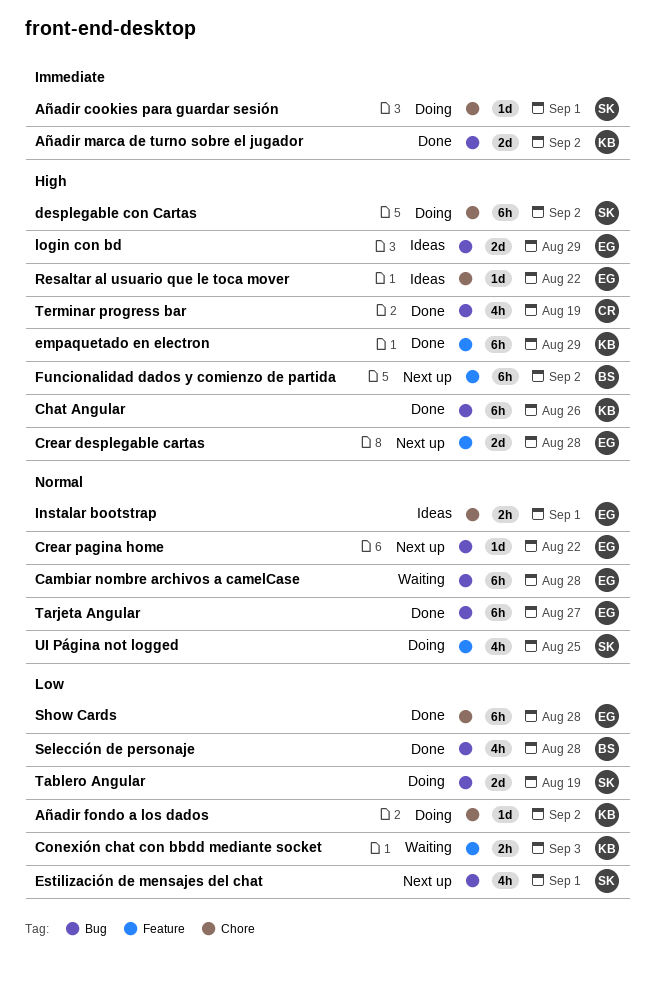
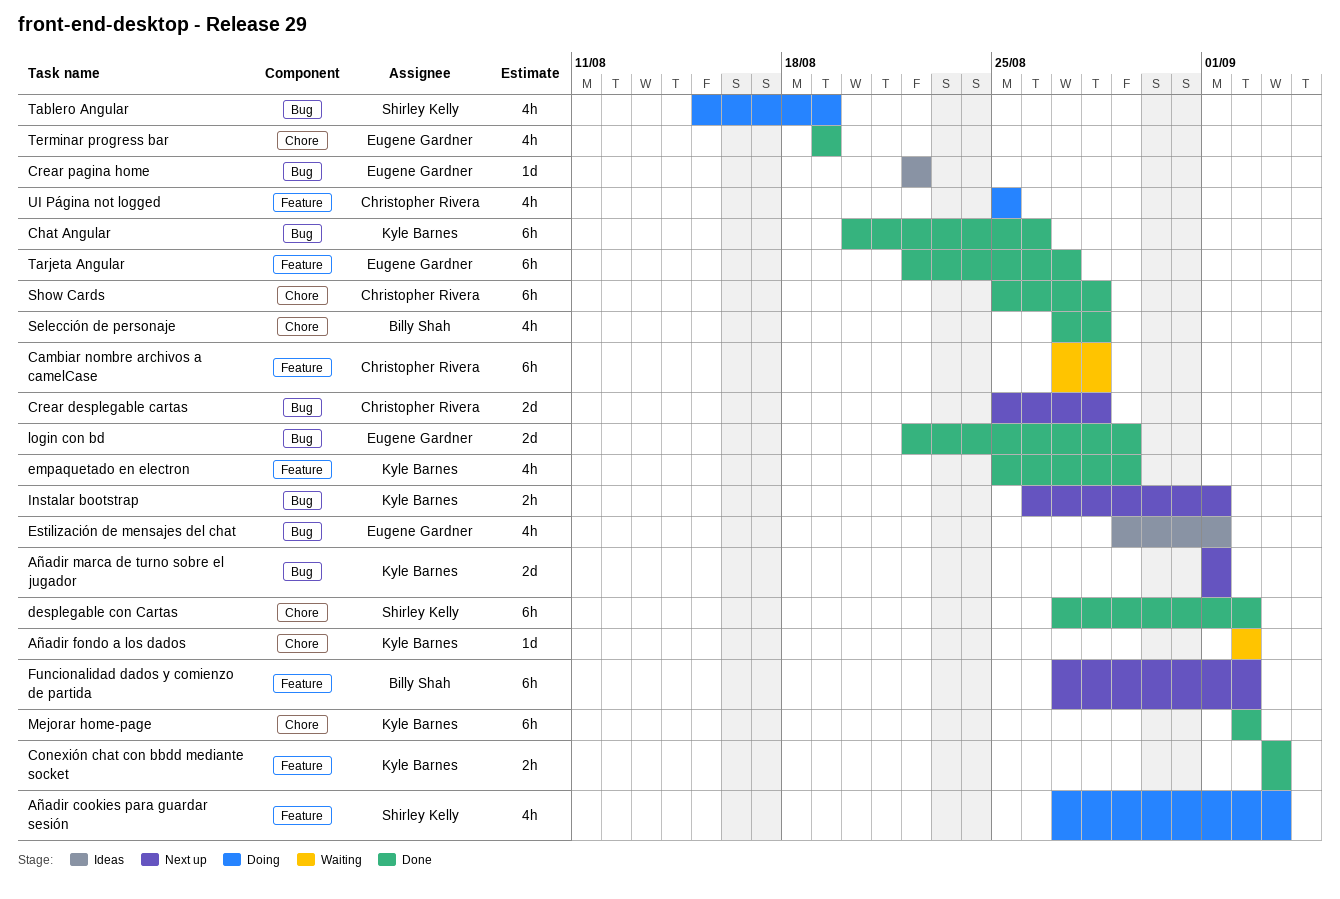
Añadir cookies para guardar sesión, label: Chore -> Feature
Añadir cookies para guardar sesión, estimate: 1d -> 4h
Añadir cookies para guardar sesión, due: Sep 1 -> Sep 3
Añadir fondo a los dados, status: Doing -> Waiting
Añadir marca de turno sobre el jugador, status: Done -> Next up
Añadir marca de turno sobre el jugador, due: Sep 2 -> Sep 1
Cambiar nombre archivos a camelCase, owner: Eugene Gardner -> Christopher Rivera
Cambiar nombre archivos a camelCase, label: Bug -> Feature
Conexión chat con bbdd mediante socket, status: Waiting -> Done
Crear desplegable cartas, owner: Eugene Gardner -> Christopher Rivera
Crear desplegable cartas, label: Feature -> Bug
Crear pagina home, status: Next up -> Ideas
desplegable con Cartas, status: Doing -> Done
empaquetado en electron, estimate: 6h -> 4h
Estilización de mensajes del chat, status: Next up -> Ideas
Estilización de mensajes del chat, owner: Shirley Kelly -> Eugene Gardner
Instalar bootstrap, status: Ideas -> Next up
Instalar bootstrap, owner: Eugene Gardner -> Kyle Barnes
Instalar bootstrap, label: Chore -> Bug
login con bd, status: Ideas -> Done
Mejorar home-page: none -> present
Resaltar al usuario que le toca mover: present -> none
Selección de personaje, label: Bug -> Chore
Show Cards, owner: Eugene Gardner -> Christopher Rivera
Tablero Angular, estimate: 2d -> 4h
Tarjeta Angular, label: Bug -> Feature
Terminar progress bar, owner: Christopher Rivera -> Eugene Gardner
Terminar progress bar, label: Bug -> Chore
UI Página not logged, owner: Shirley Kelly -> Christopher Rivera

